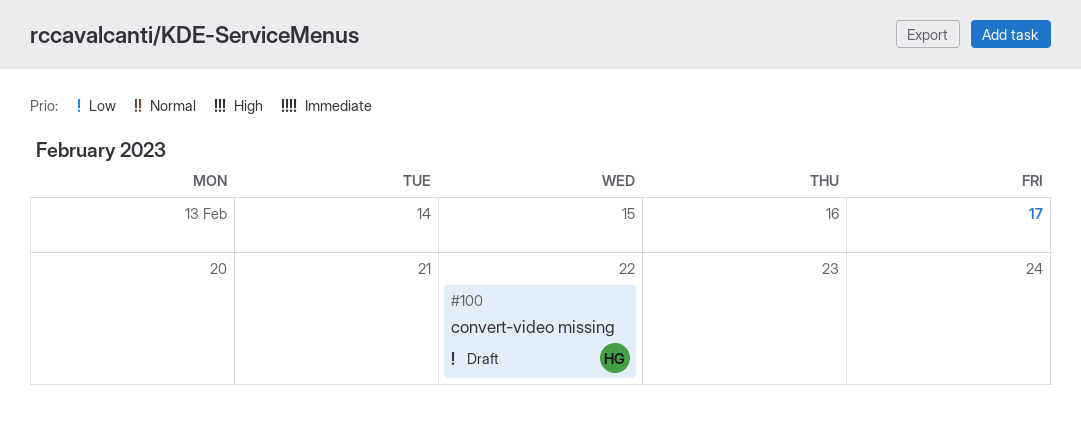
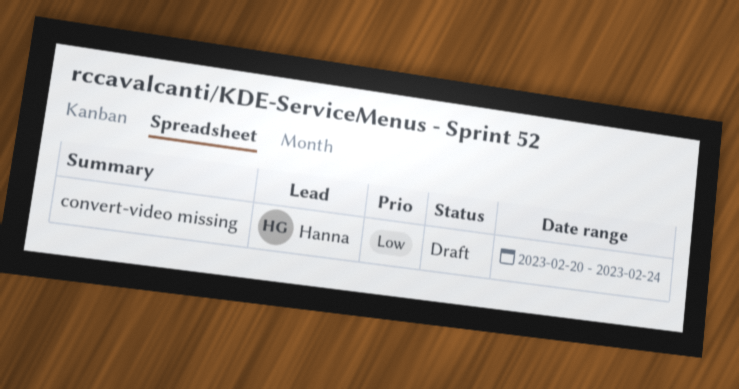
convert-video missing, due: Feb 22 -> Feb 24

